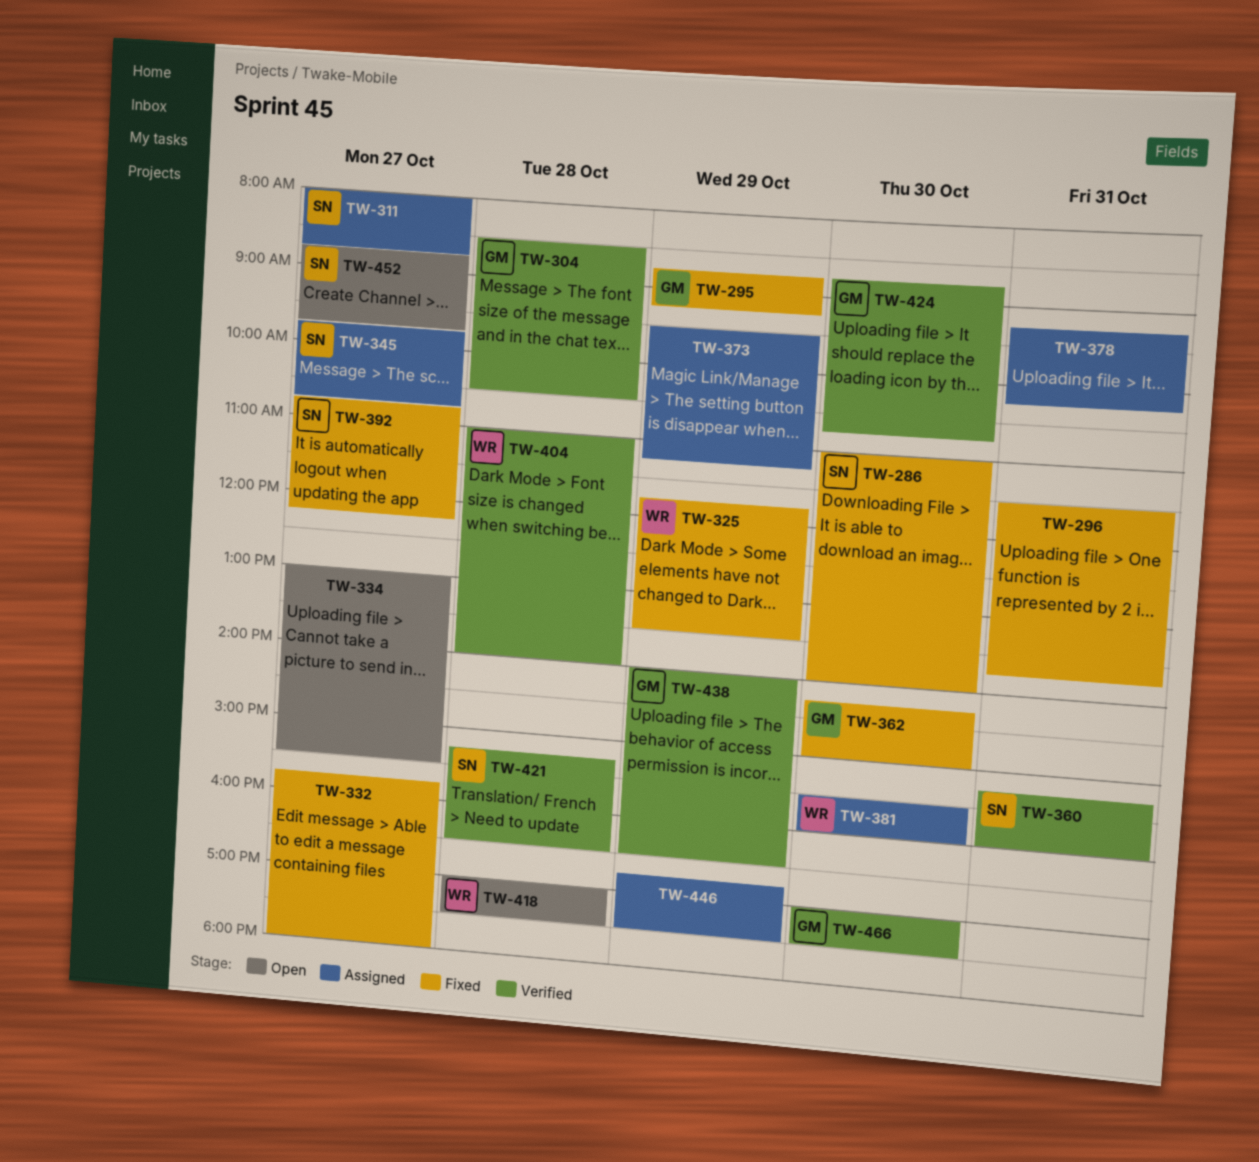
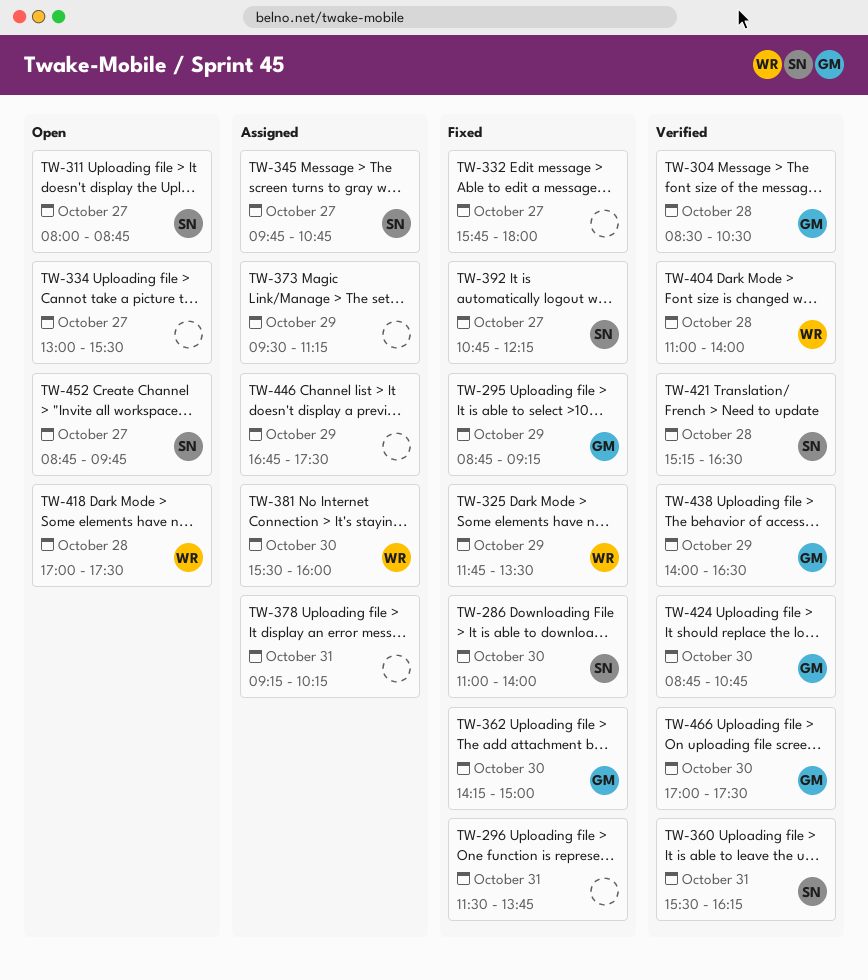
TW-311, status: Assigned -> Open
TW-360, begins: 15:15 -> 15:30
TW-360, ends: 16:00 -> 16:15

